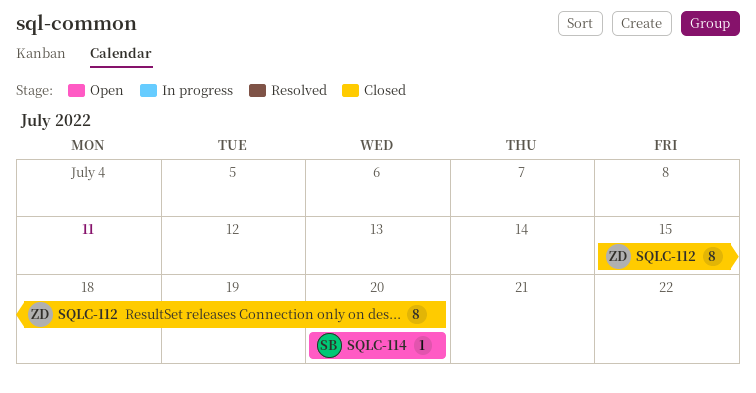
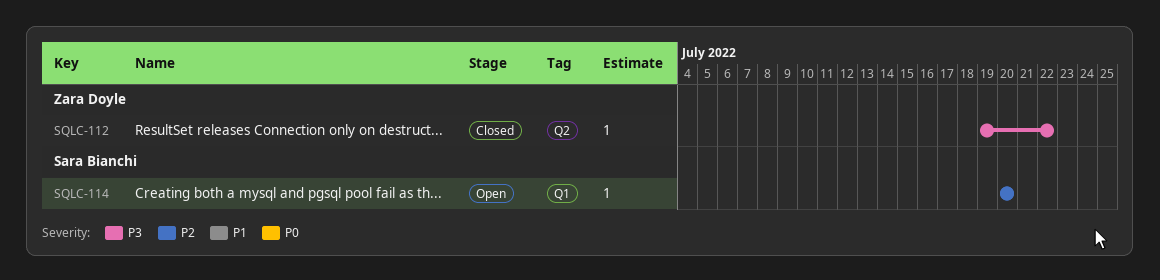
SQLC-112, estimate: 8 -> 1
SQLC-112, start: Jul 15 -> Jul 19
SQLC-112, due: Jul 20 -> Jul 22

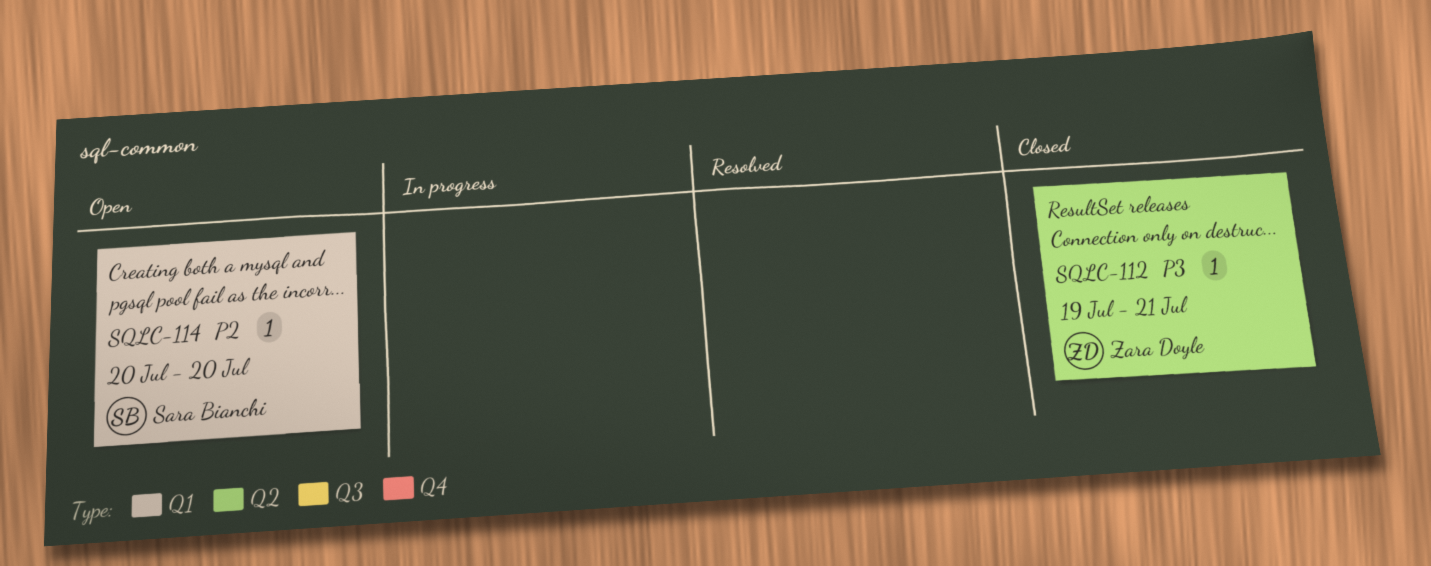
SQLC-112, due: Jul 22 -> Jul 21

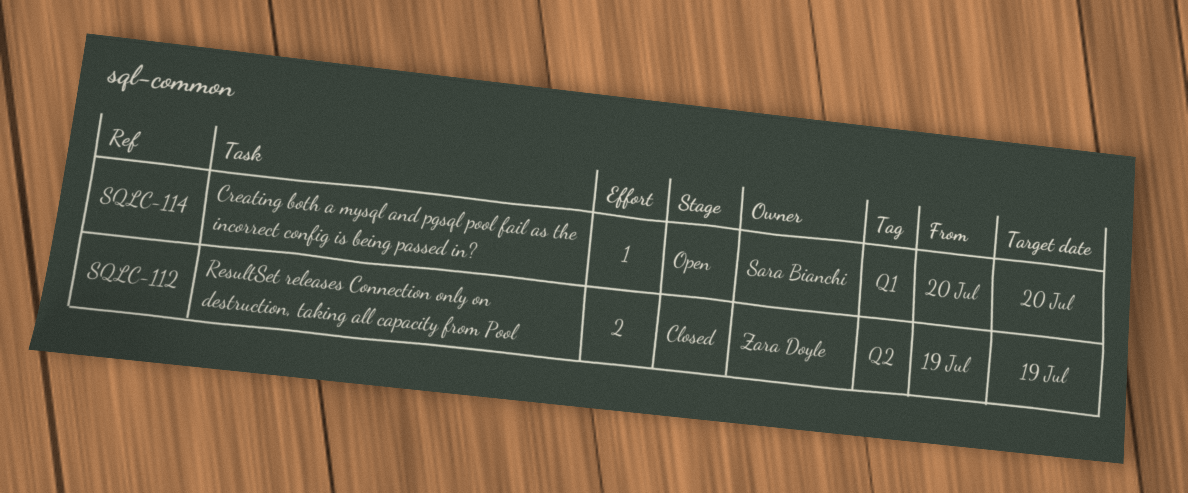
SQLC-112, estimate: 1 -> 2
SQLC-112, due: Jul 21 -> Jul 19

